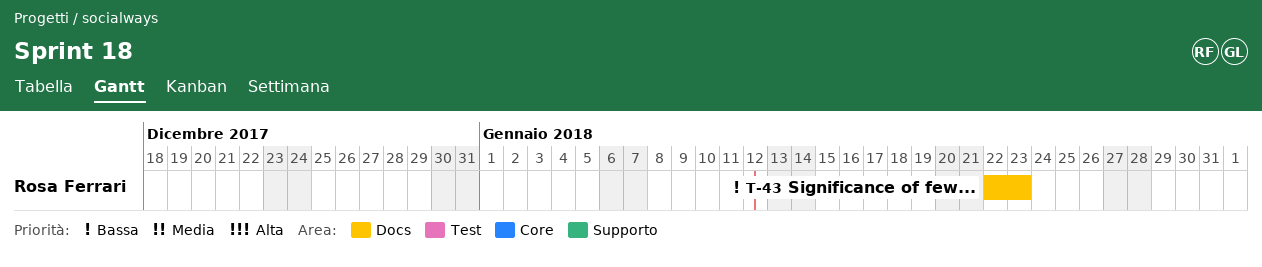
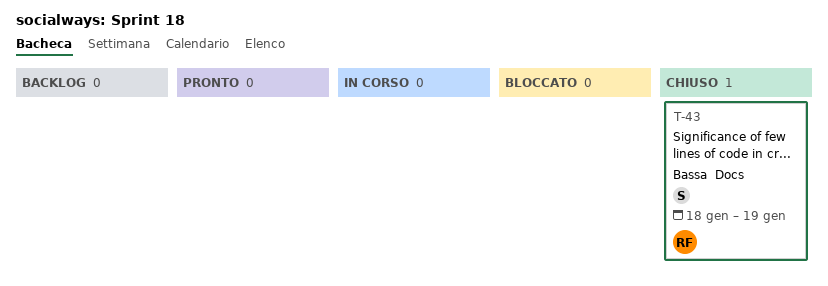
T-43, start: Jan 22 -> Jan 18
T-43, due: Jan 23 -> Jan 19

